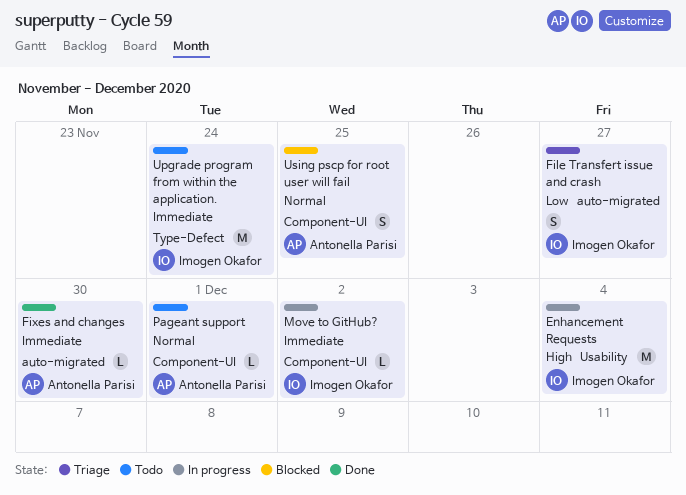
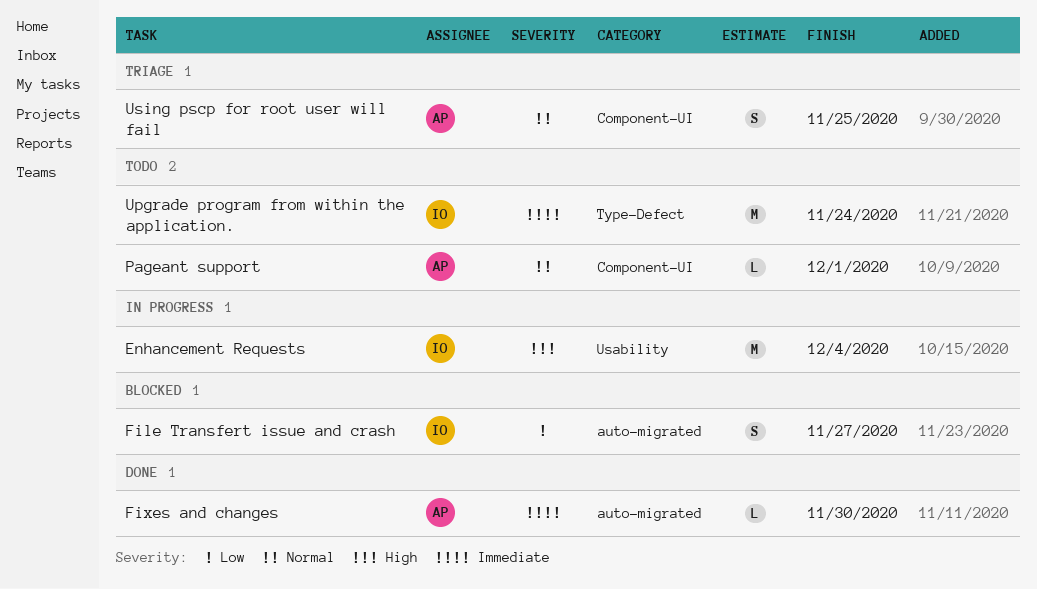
File Transfert issue and crash, status: Triage -> Blocked
Move to GitHub?: present -> none
Using pscp for root user will fail, status: Blocked -> Triage

